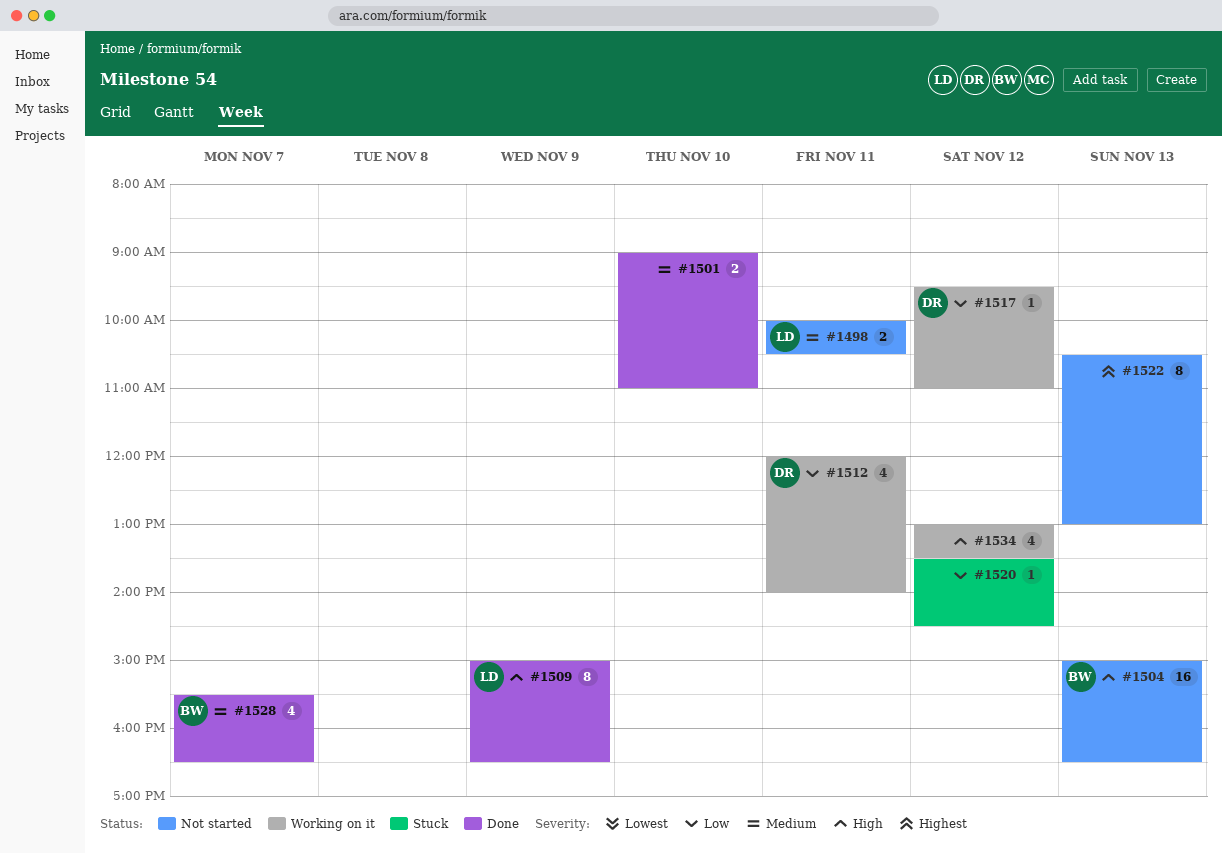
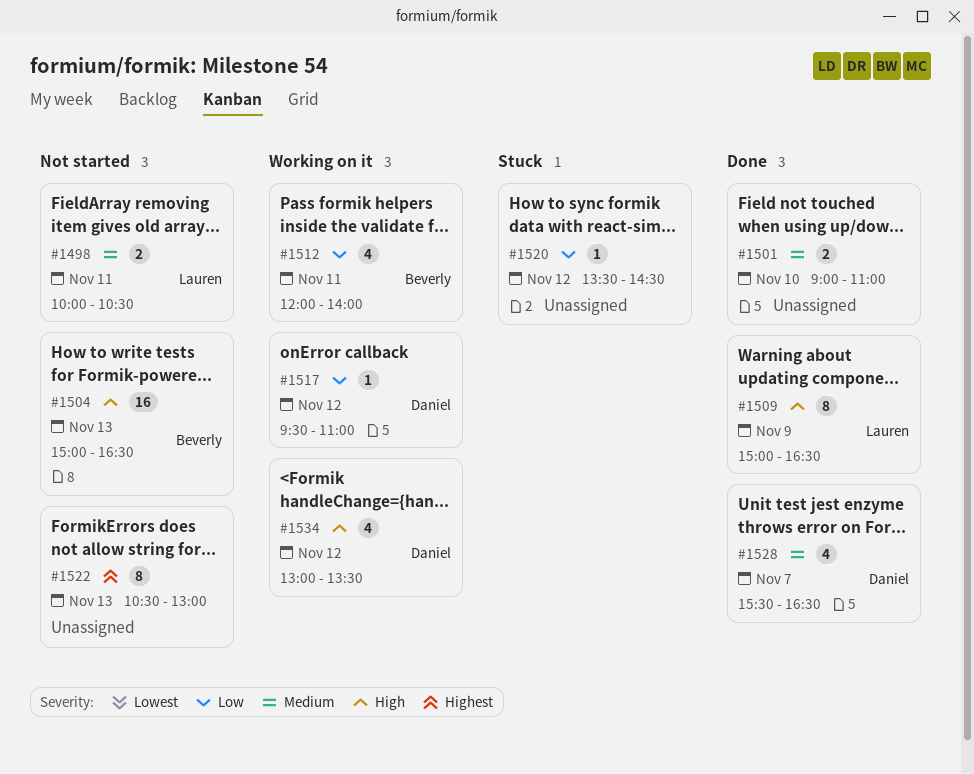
#1512, owner: Daniel -> Beverly
#1528, owner: Beverly -> Daniel
#1534, owner: none -> Daniel

